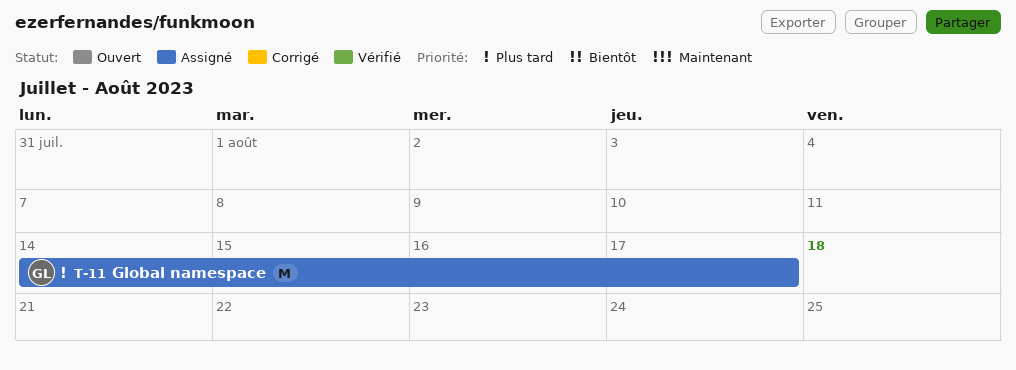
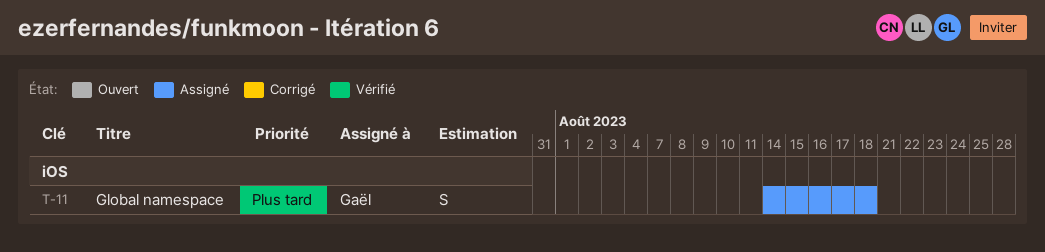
T-11, estimate: M -> S
T-11, due: Aug 17 -> Aug 18

